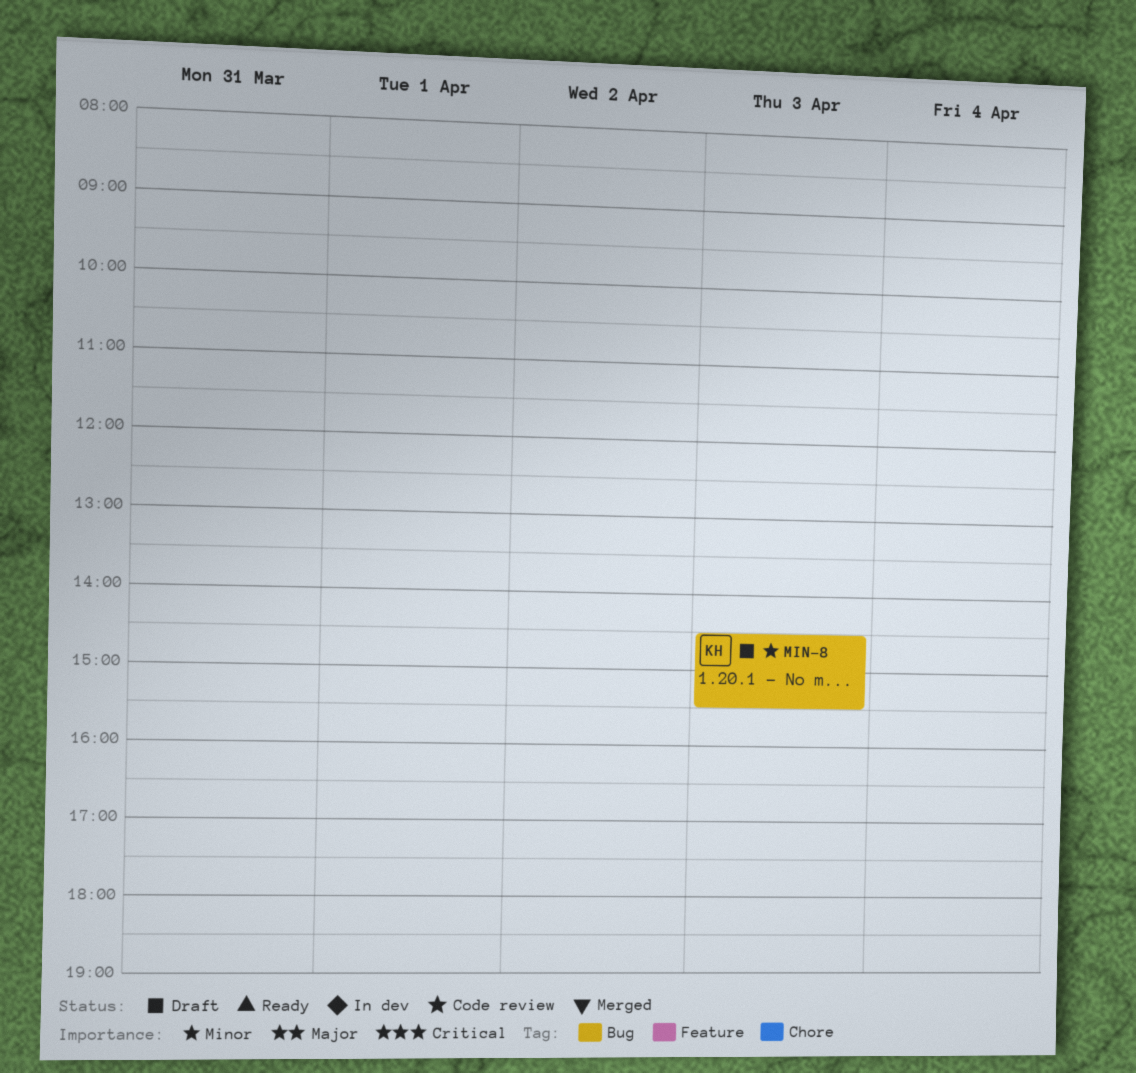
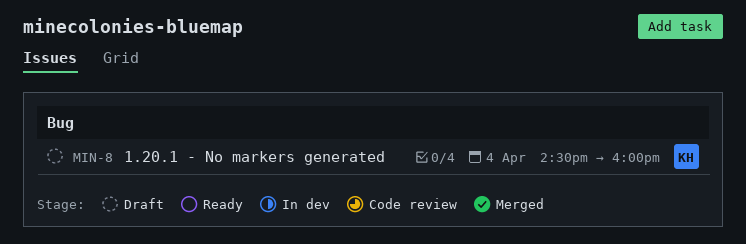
MIN-8, day: Apr 3 -> Apr 4
MIN-8, ends: 15:30 -> 16:00

